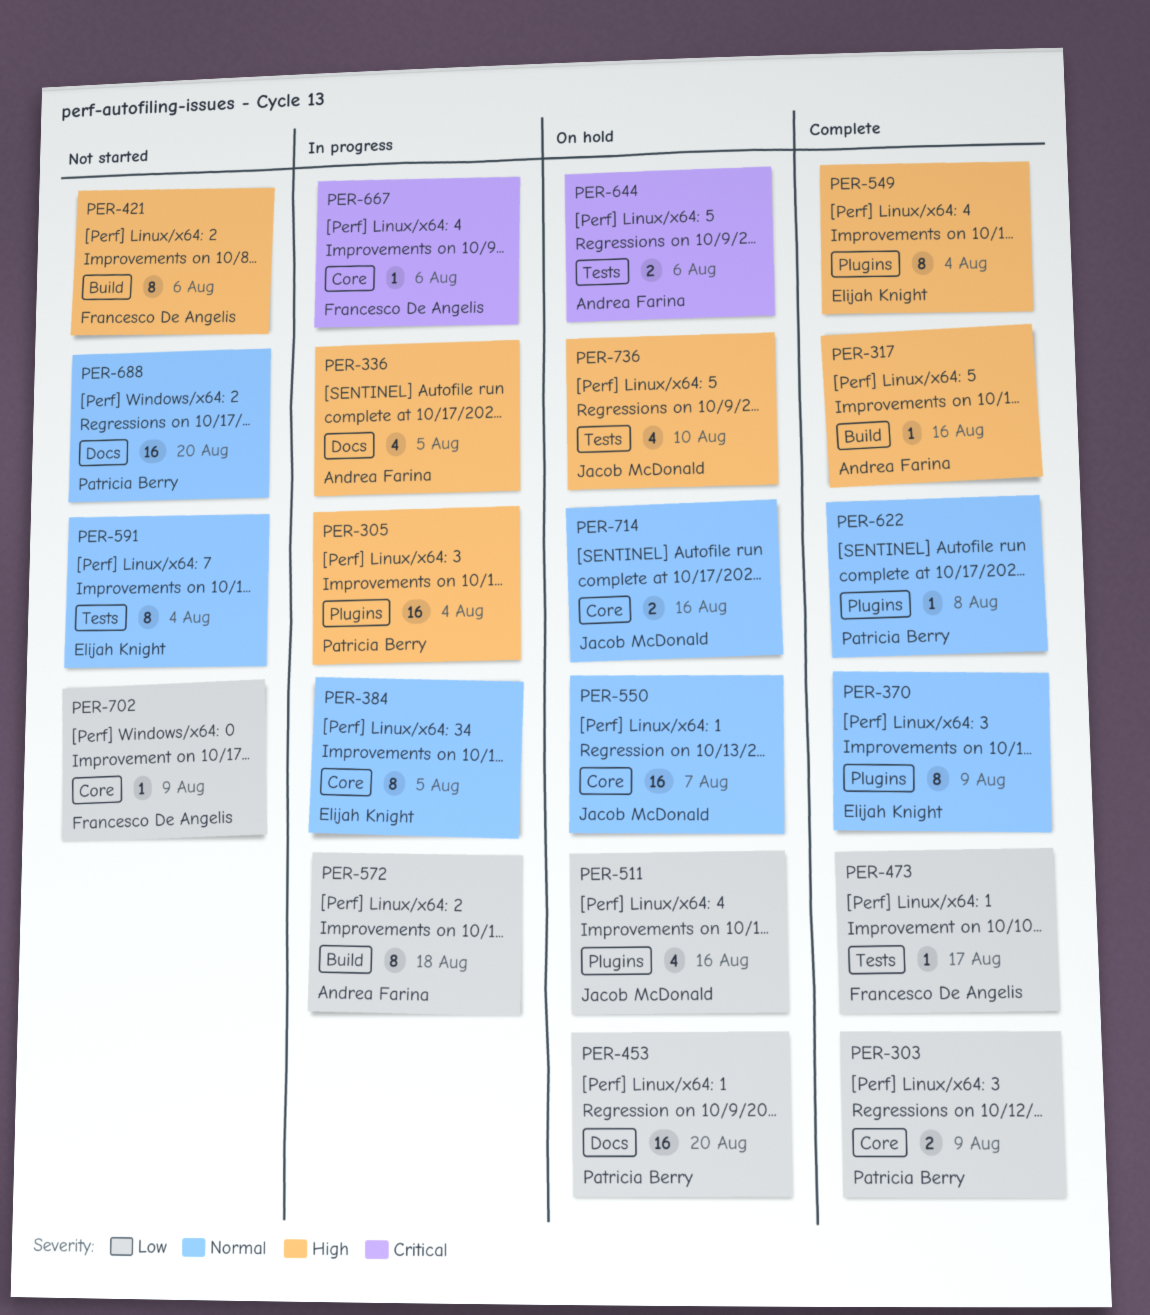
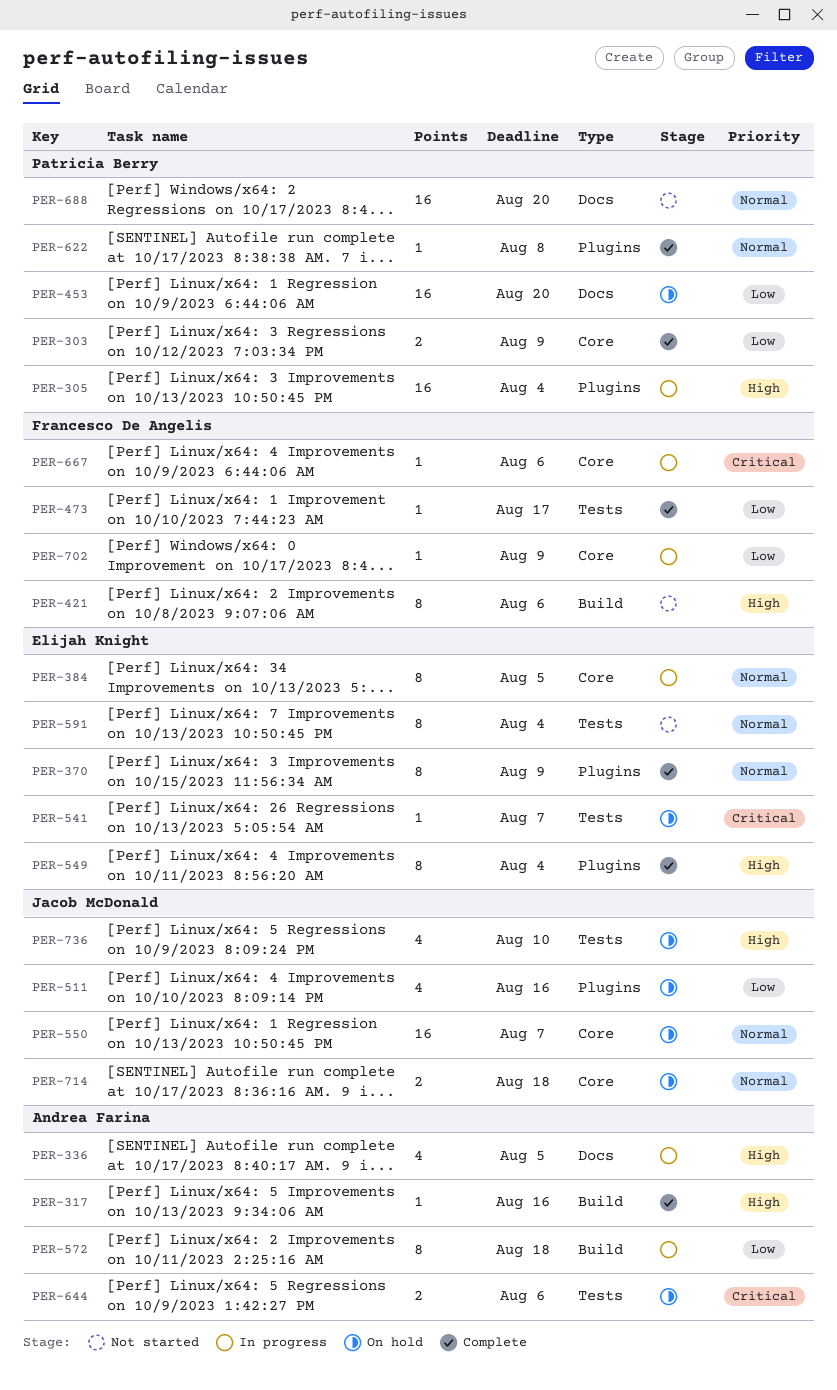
PER-541: none -> present
PER-702, status: Not started -> In progress
PER-714, due: Aug 16 -> Aug 18

